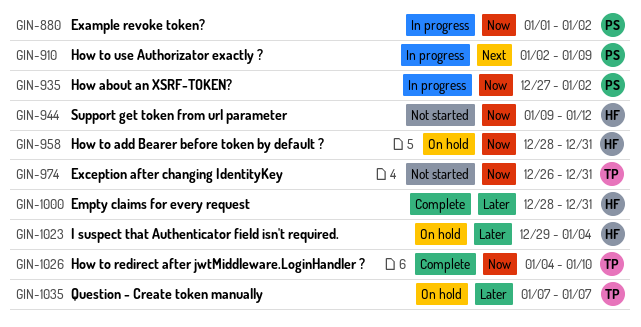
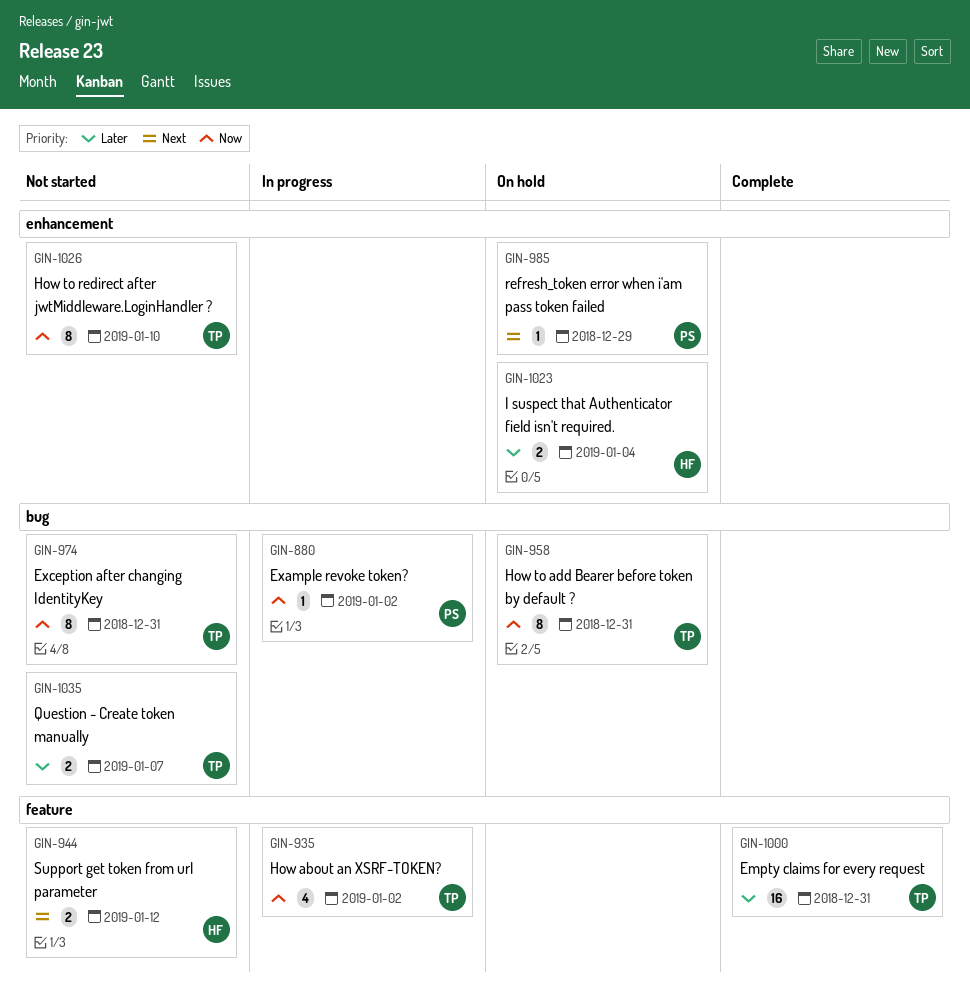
GIN-910: present -> none
GIN-935, owner: PS -> TP
GIN-944, priority: Now -> Next
GIN-958, owner: HF -> TP
GIN-985: none -> present
GIN-1000, owner: HF -> TP
GIN-1026, status: Complete -> Not started
GIN-1035, status: On hold -> Not started

